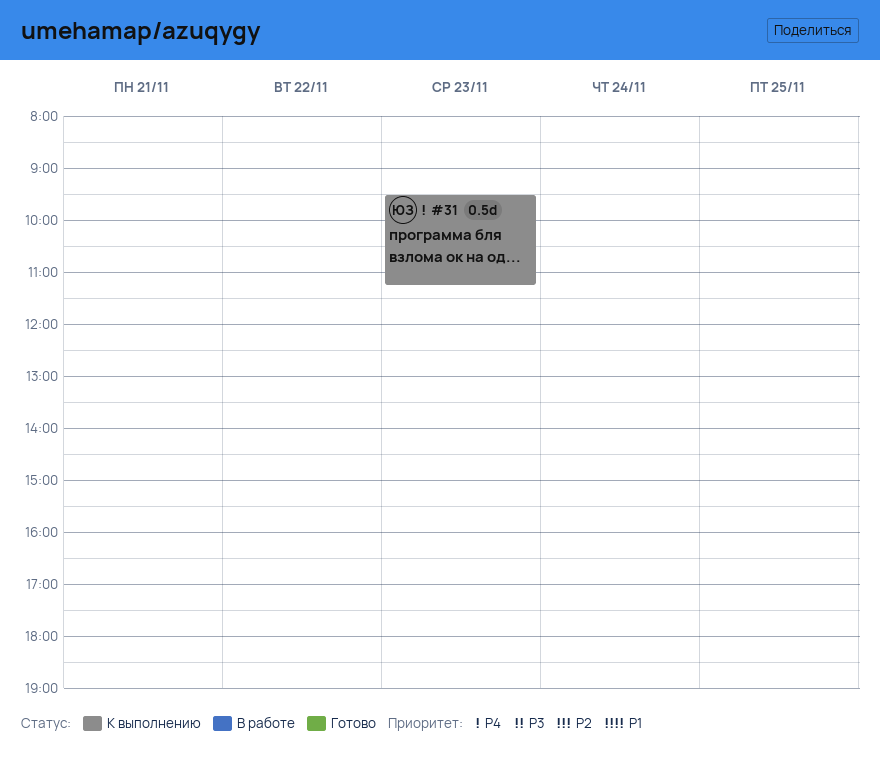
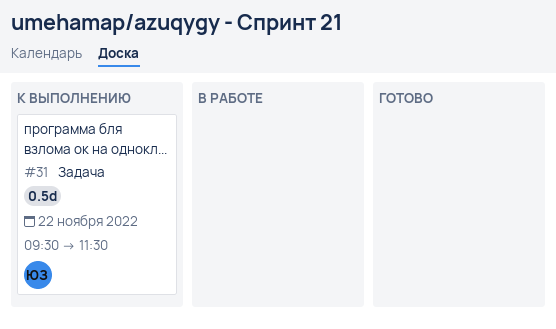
#31, day: Nov 23 -> Nov 22
#31, ends: 11:15 -> 11:30

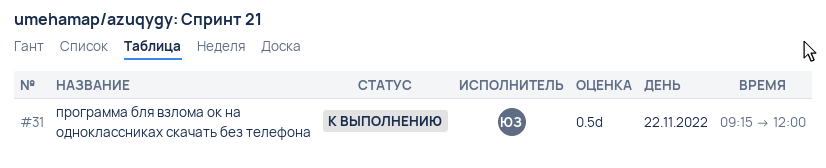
#31, begins: 09:30 -> 09:15
#31, ends: 11:30 -> 12:00

